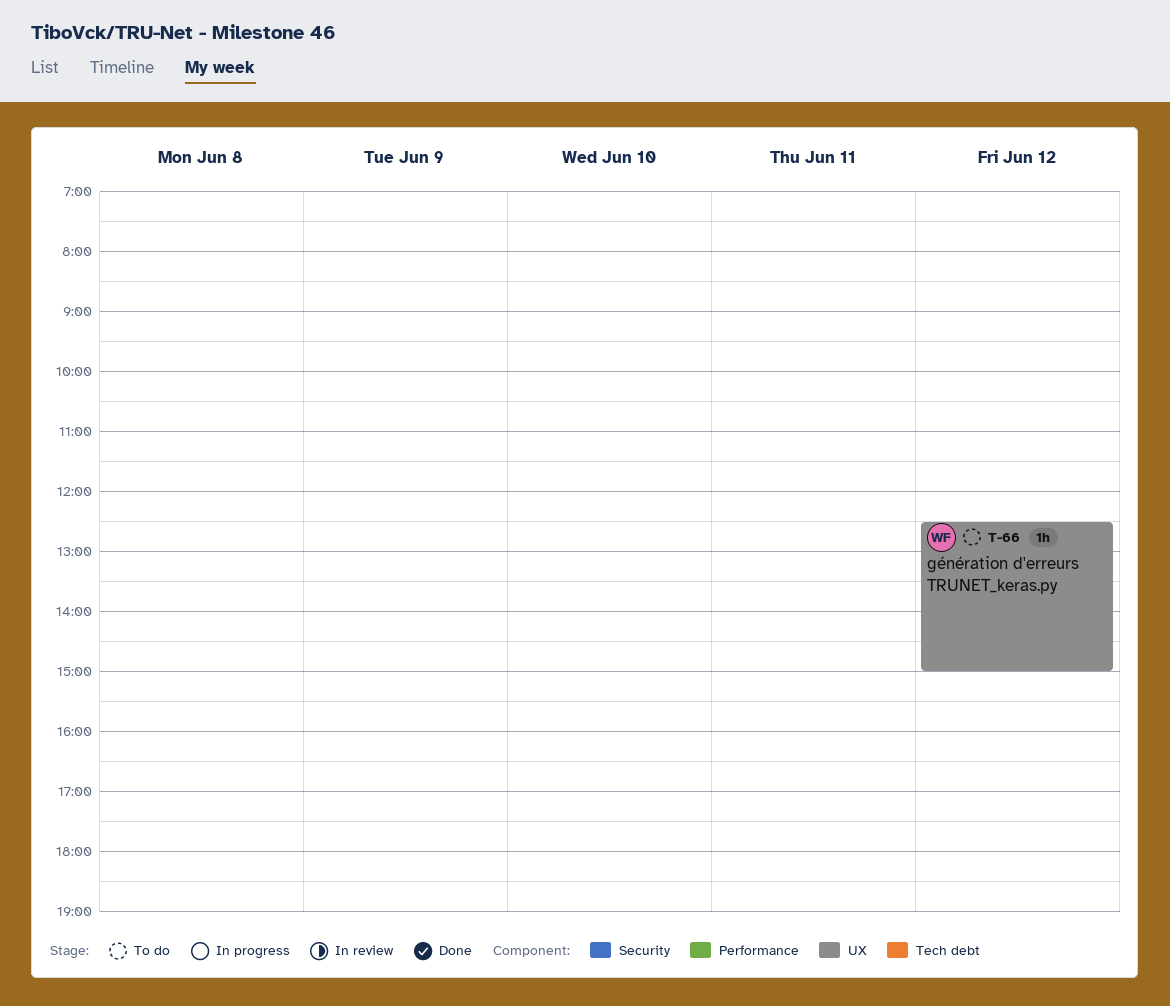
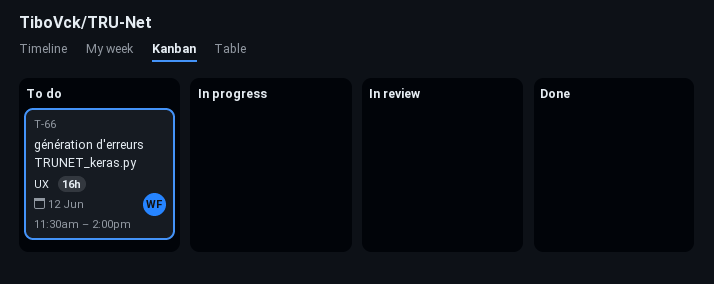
T-66, estimate: 1h -> 16h
T-66, begins: 12:30 -> 11:30
T-66, ends: 15:00 -> 14:00

